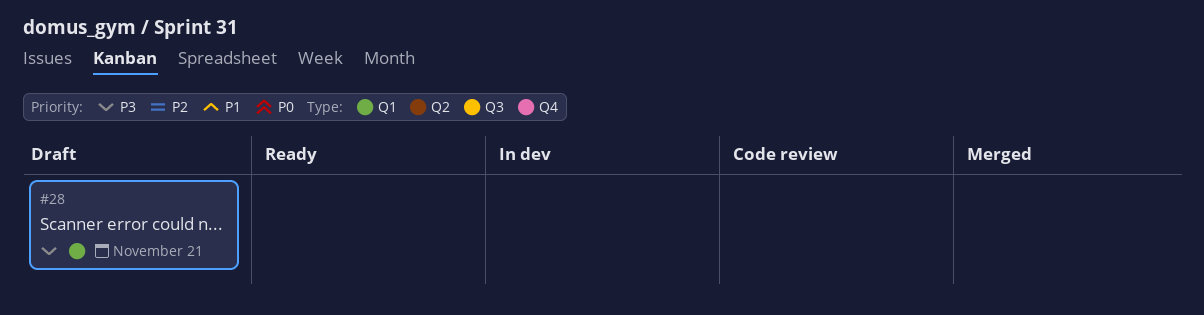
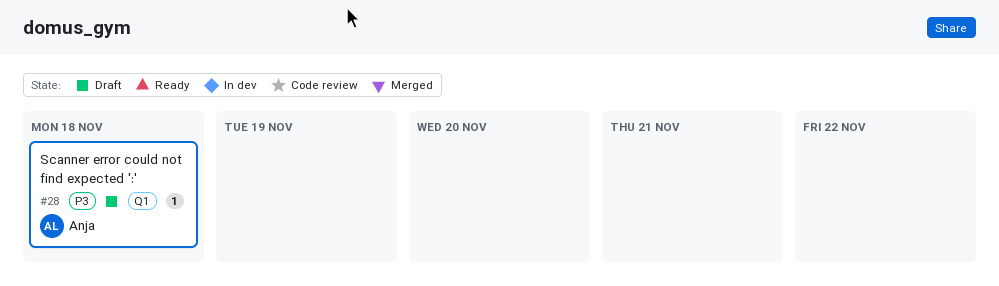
#28, due: Nov 21 -> Nov 18

